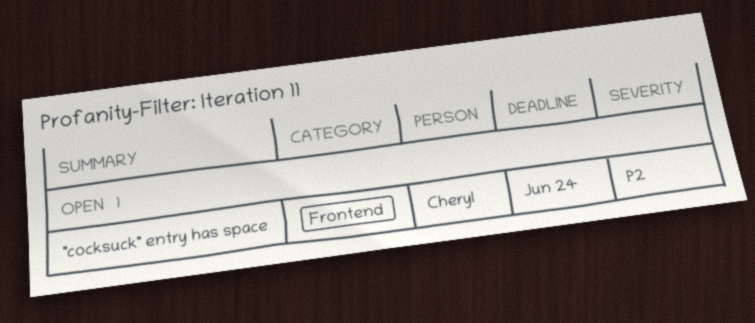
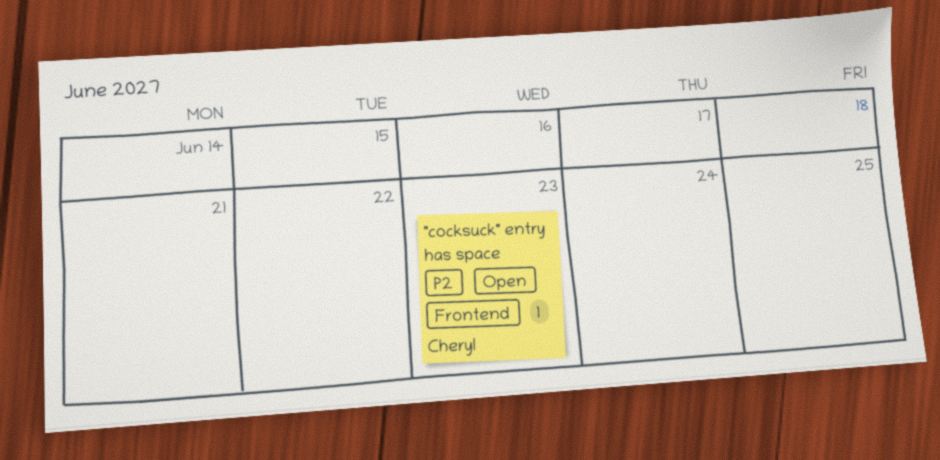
"cocksuck" entry has space, due: Jun 24 -> Jun 23

